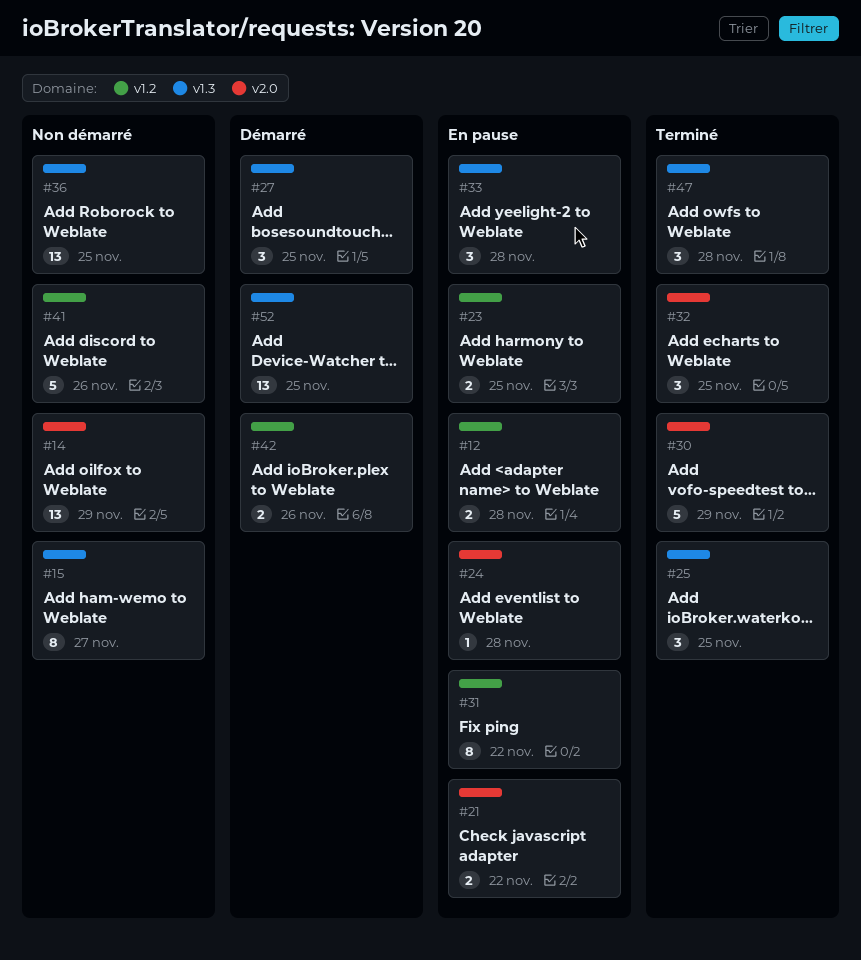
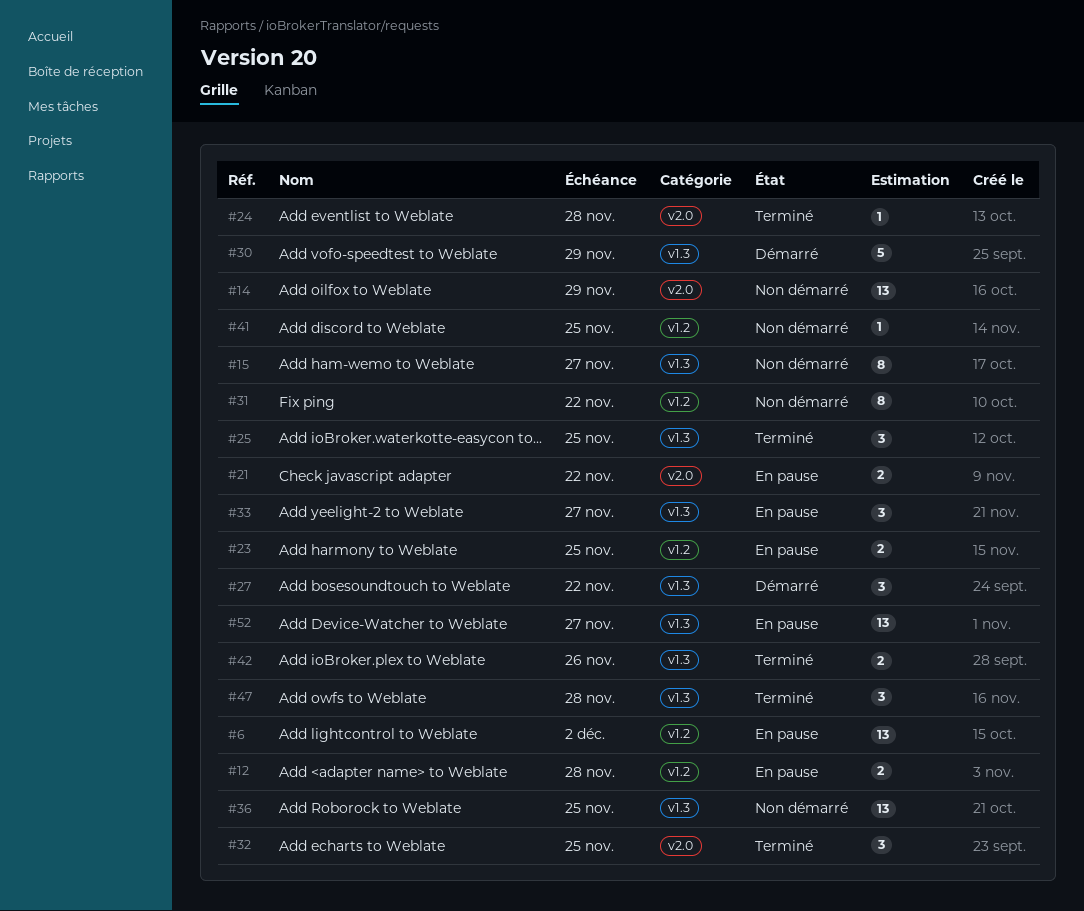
#6: none -> present
#24, status: En pause -> Terminé
#27, due: Nov 25 -> Nov 22
#30, status: Terminé -> Démarré
#30, label: v2.0 -> v1.3
#31, status: En pause -> Non démarré
#33, due: Nov 28 -> Nov 27
#41, estimate: 5 -> 1
#41, due: Nov 26 -> Nov 25
#42, status: Démarré -> Terminé
#42, label: v1.2 -> v1.3
#52, status: Démarré -> En pause
#52, due: Nov 25 -> Nov 27

